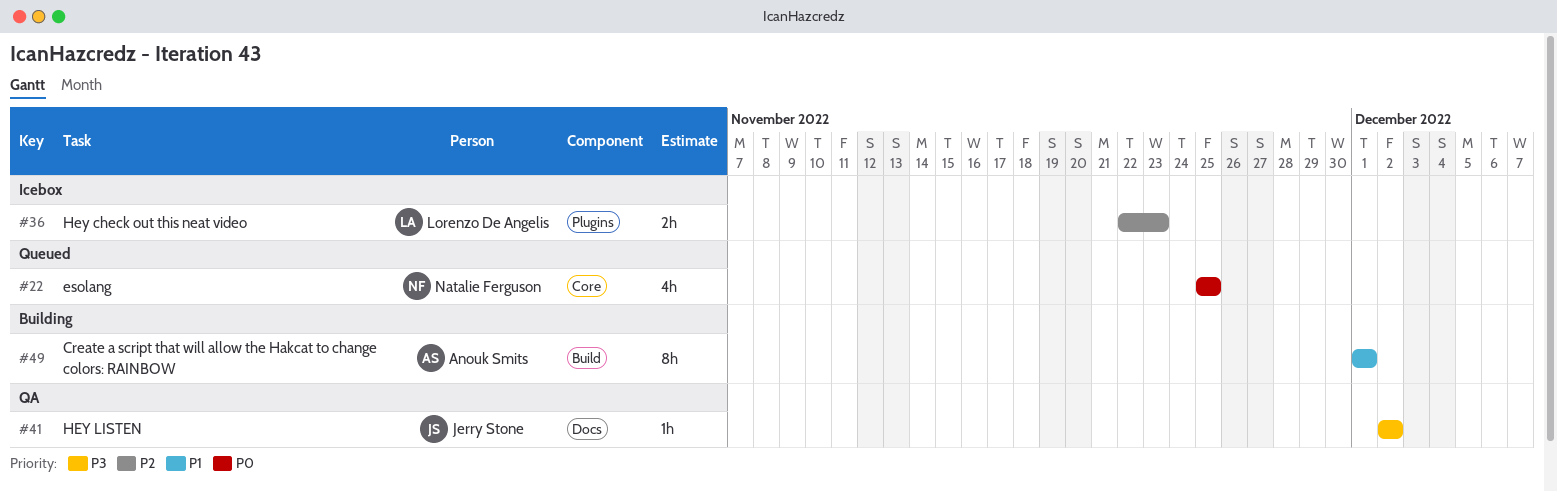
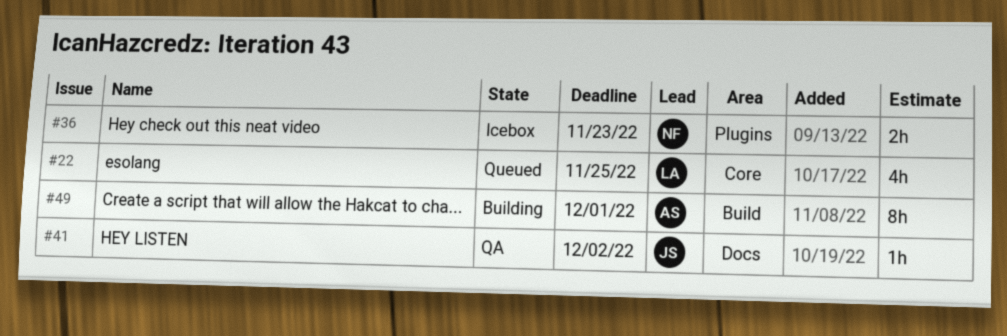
#22, owner: Natalie Ferguson -> Lorenzo De Angelis
#36, owner: Lorenzo De Angelis -> Natalie Ferguson

